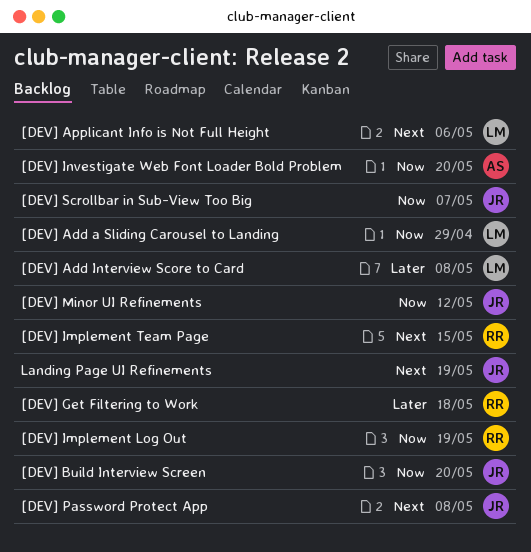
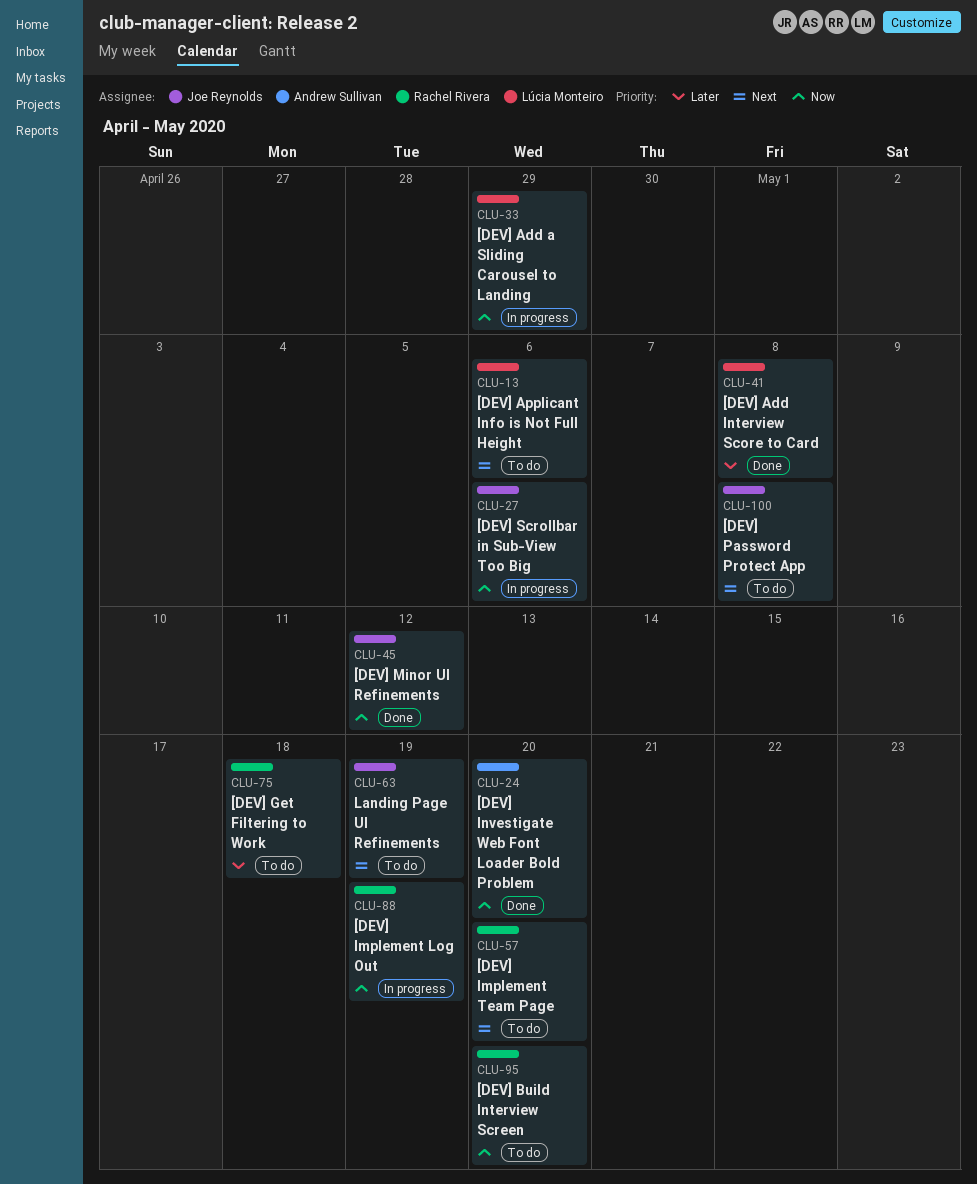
[DEV] Build Interview Screen, owner: Joe Reynolds -> Rachel Rivera
[DEV] Implement Team Page, due: May 15 -> May 20
[DEV] Scrollbar in Sub-View Too Big, due: May 7 -> May 6

